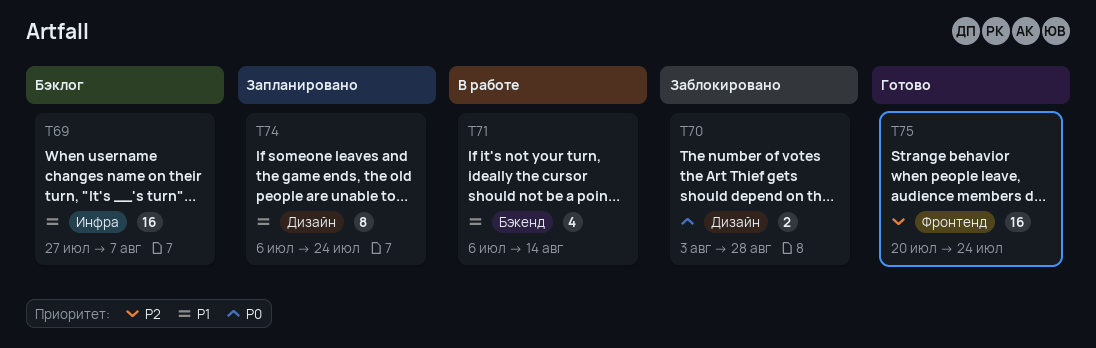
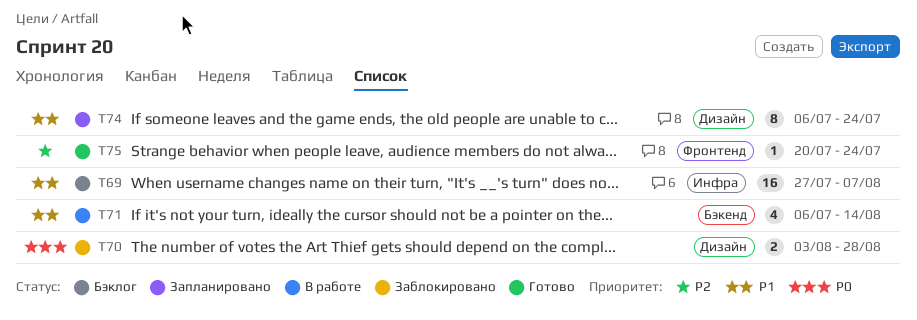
T75, estimate: 16 -> 1

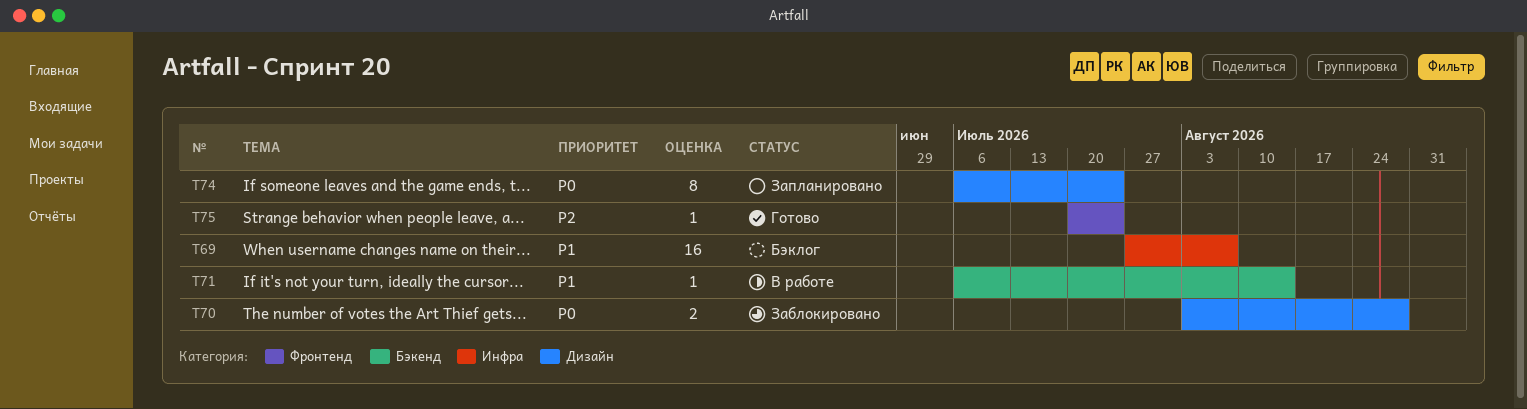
T71, estimate: 4 -> 1
T74, priority: P1 -> P0

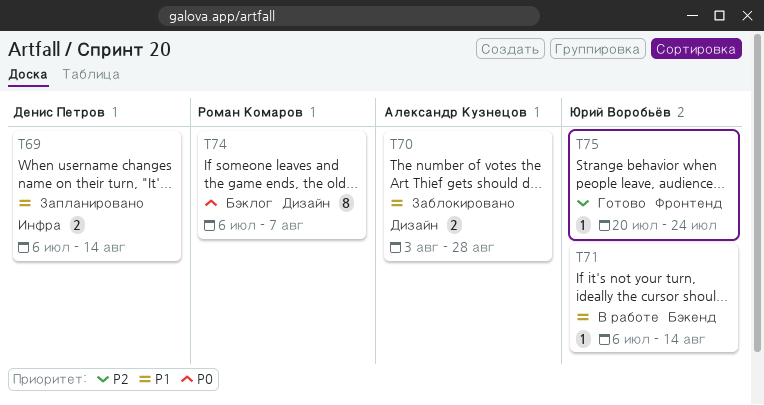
T69, status: Бэклог -> Запланировано
T69, estimate: 16 -> 2
T69, start: Jul 27 -> Jul 6
T69, due: Aug 7 -> Aug 14
T70, priority: P0 -> P1
T74, status: Запланировано -> Бэклог
T74, due: Jul 24 -> Aug 7

